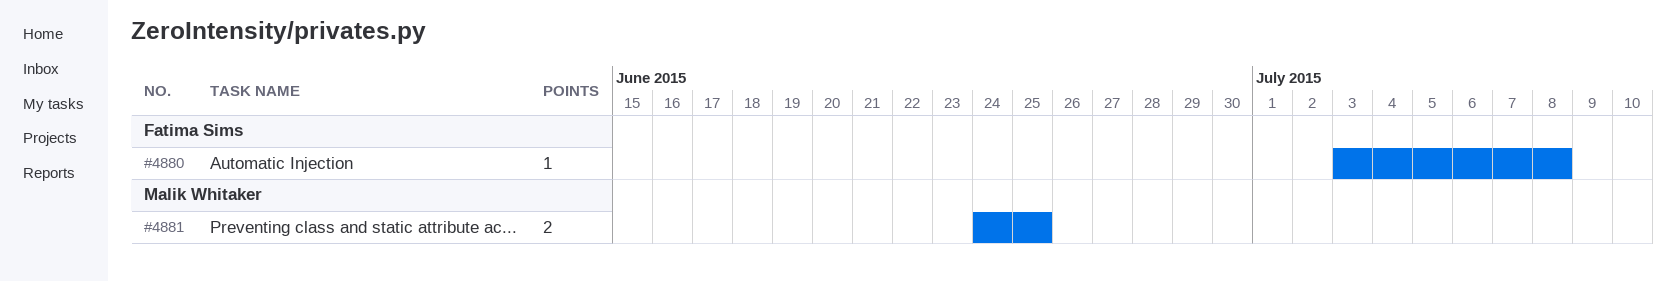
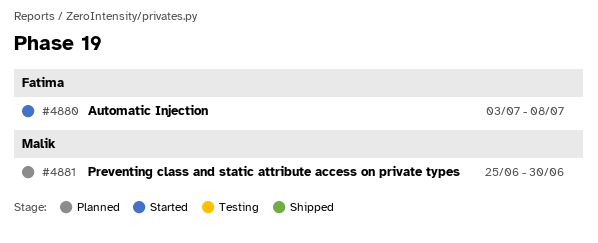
#4881, start: Jun 24 -> Jun 25
#4881, due: Jun 25 -> Jun 30

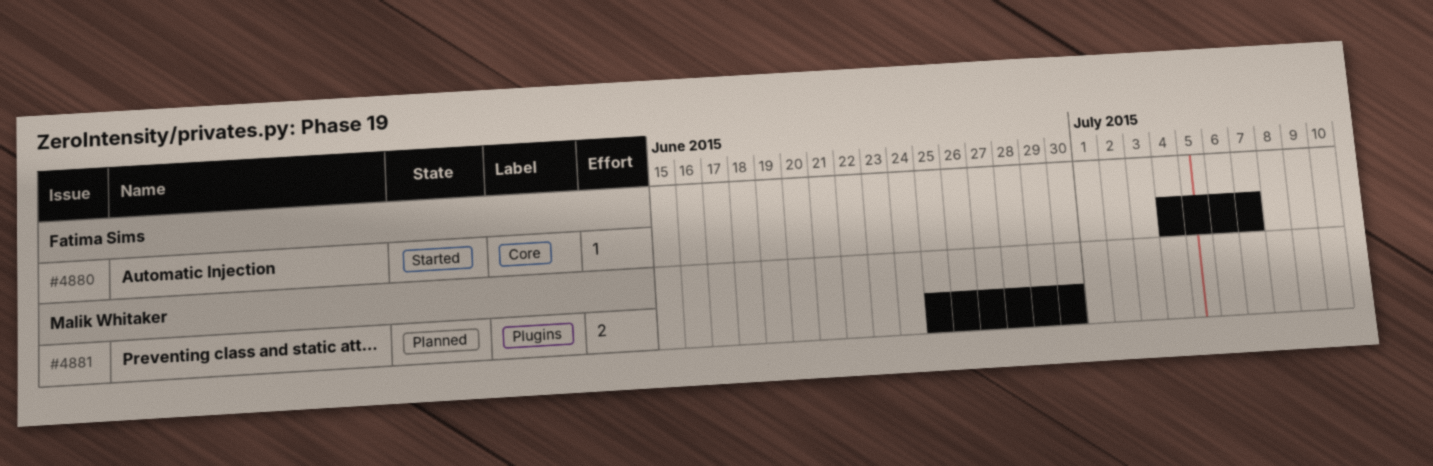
#4880, start: Jul 3 -> Jul 4
#4880, due: Jul 8 -> Jul 7

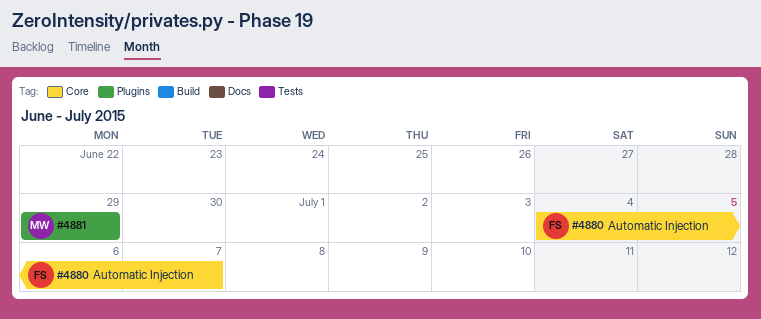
#4881, start: Jun 25 -> Jun 29
#4881, due: Jun 30 -> Jun 29

